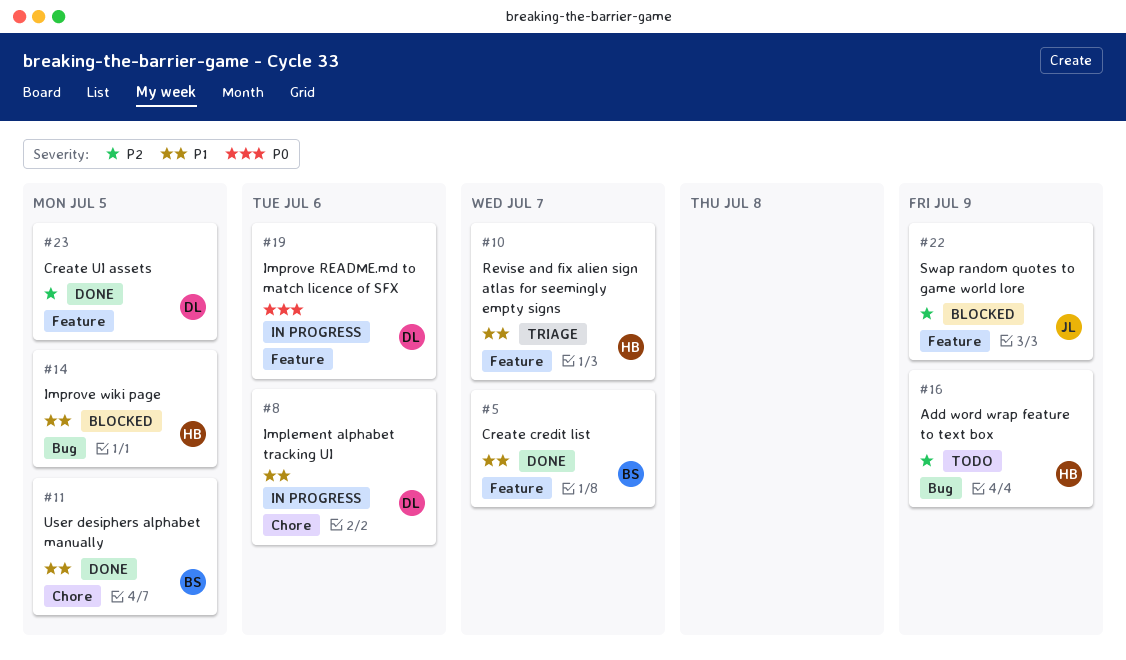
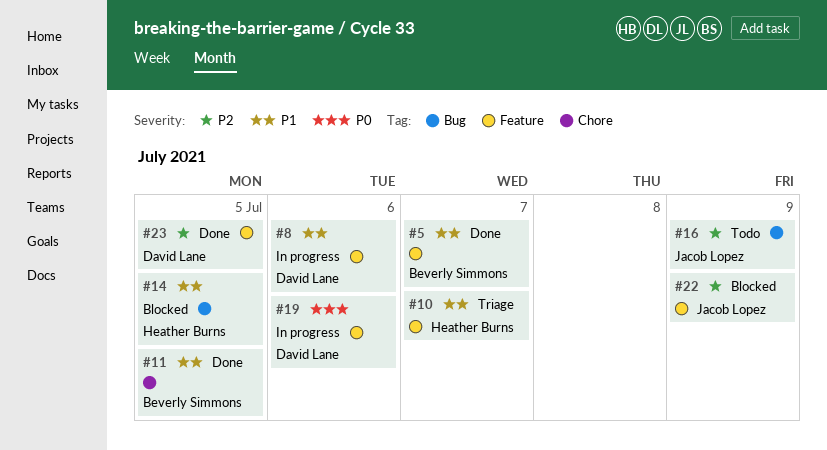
#8, label: Chore -> Feature
#16, owner: Heather Burns -> Jacob Lopez

